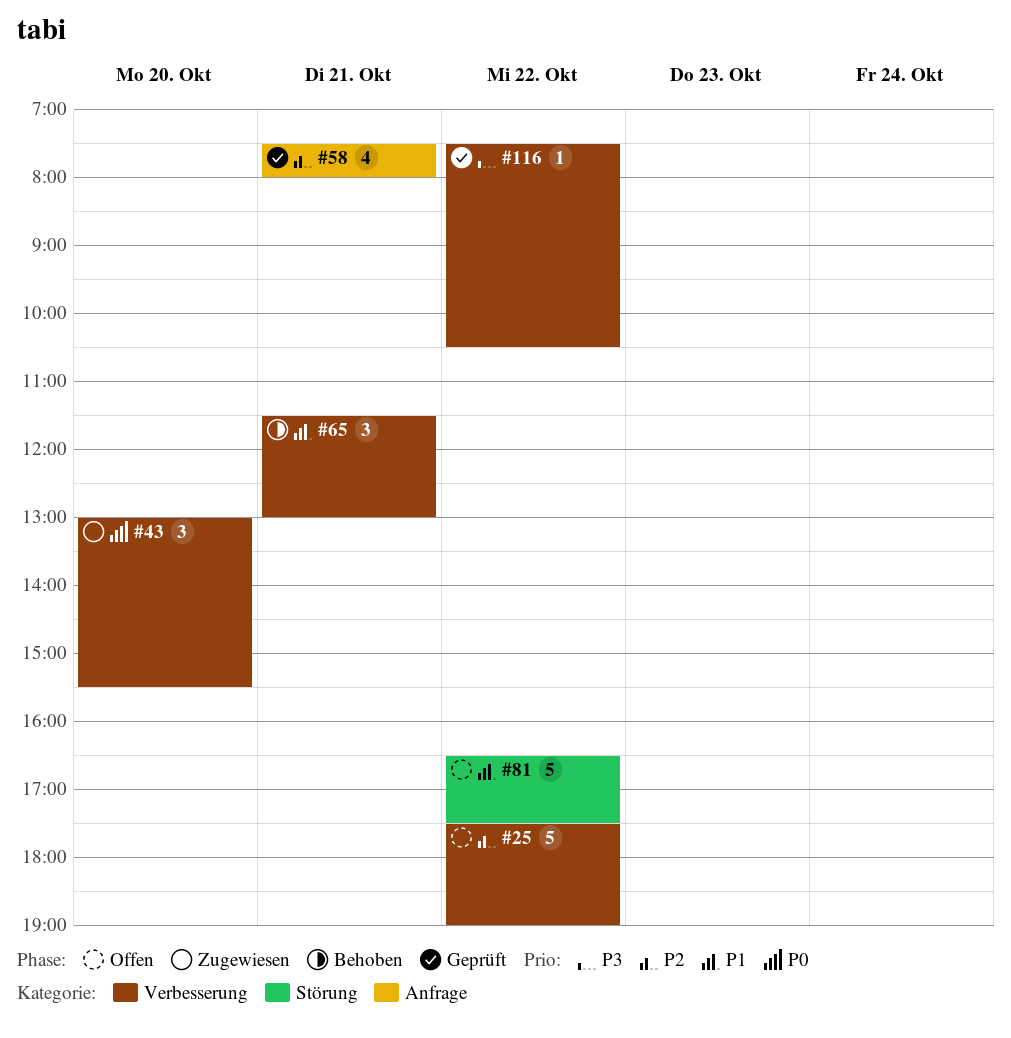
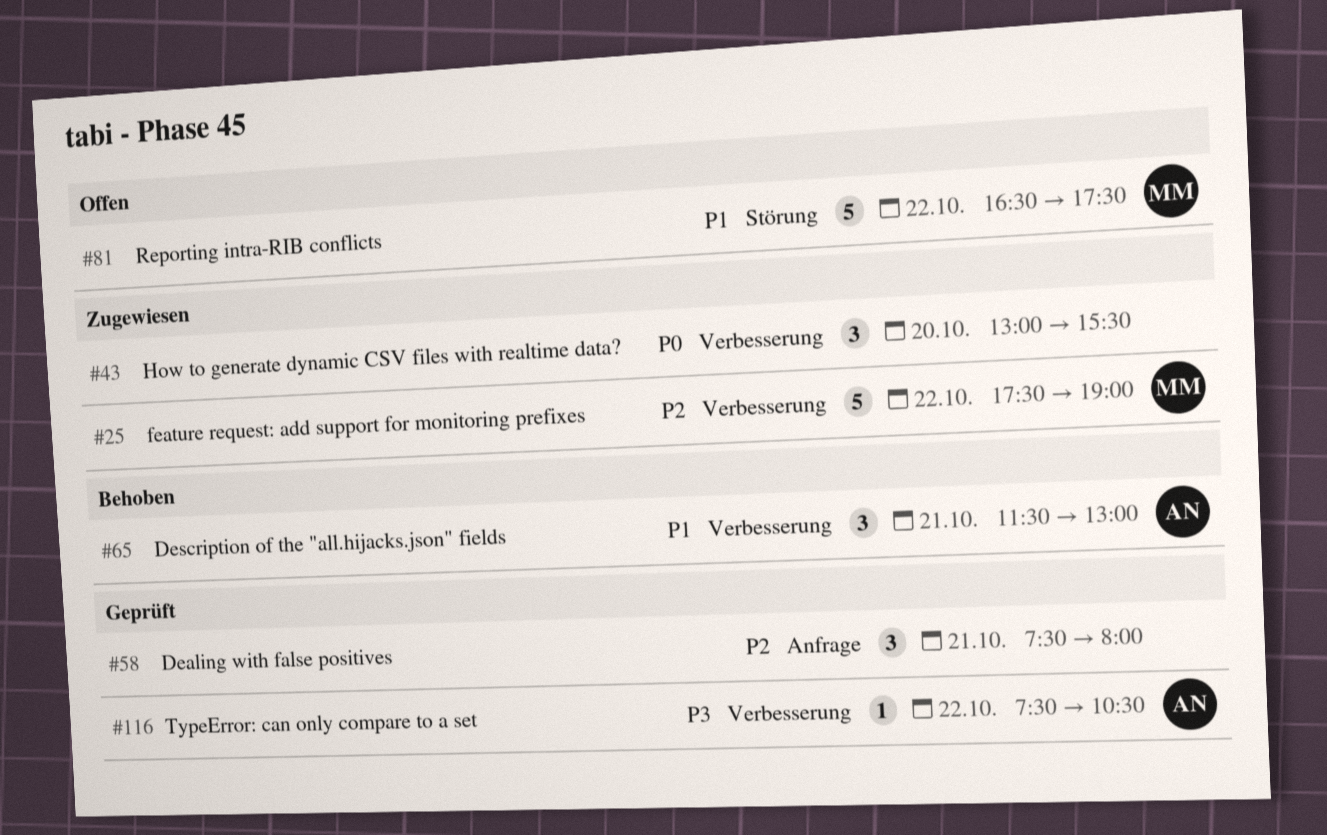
#25, status: Offen -> Zugewiesen
#58, estimate: 4 -> 3

